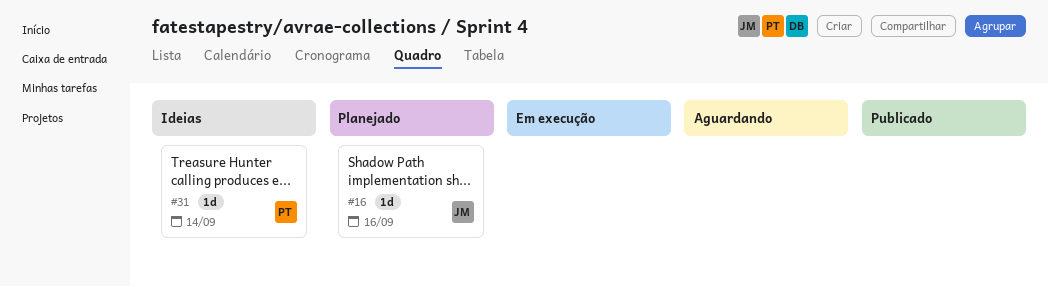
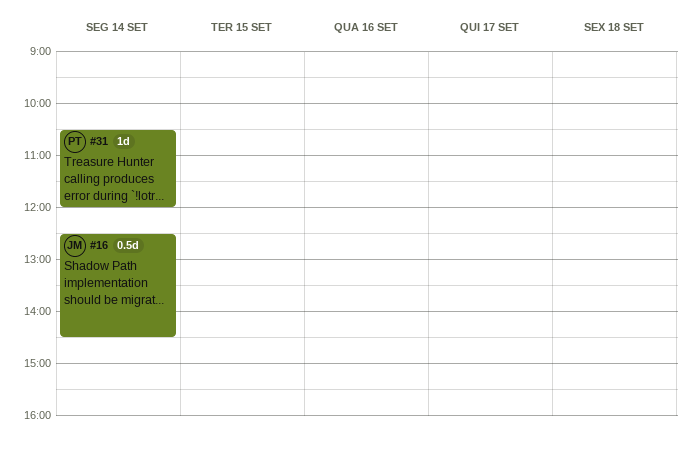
#16, estimate: 1d -> 0.5d
#16, day: Sep 16 -> Sep 14

